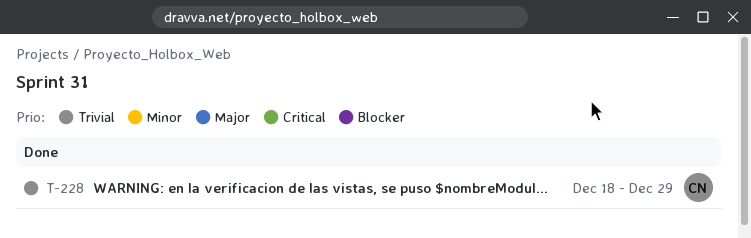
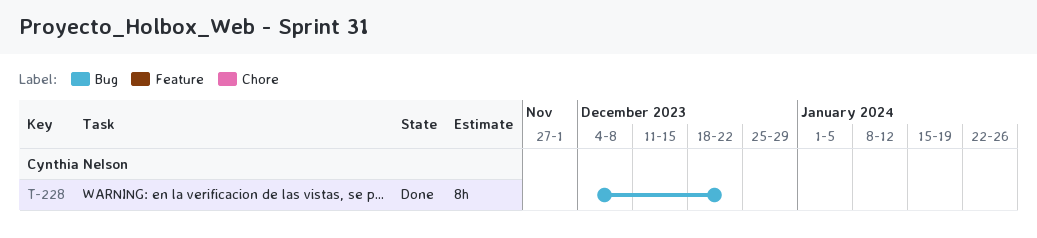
T-228, start: Dec 18 -> Dec 4
T-228, due: Dec 29 -> Dec 22

